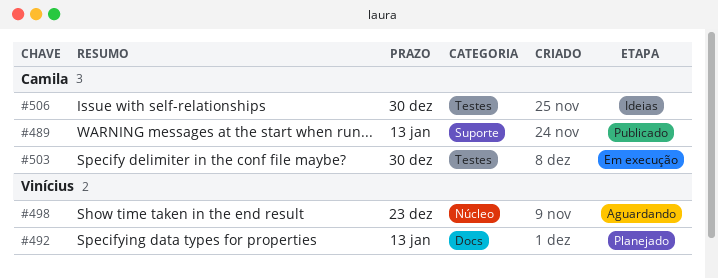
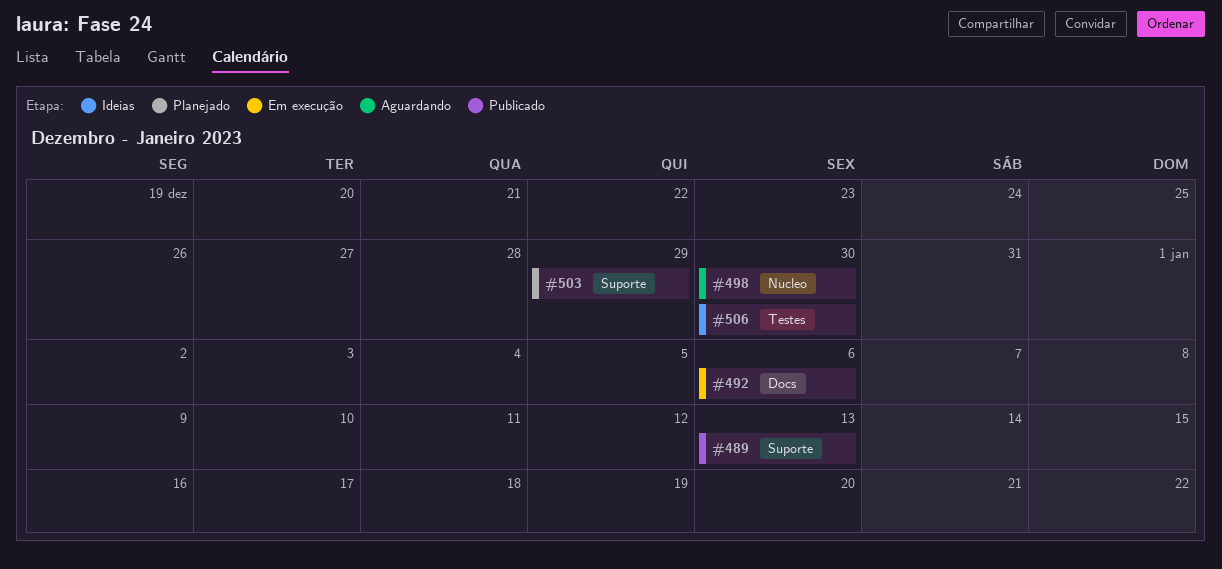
#492, status: Planejado -> Em execução
#492, due: Jan 13 -> Jan 6
#498, due: Dec 23 -> Dec 30
#503, status: Em execução -> Planejado
#503, label: Testes -> Suporte
#503, due: Dec 30 -> Dec 29

